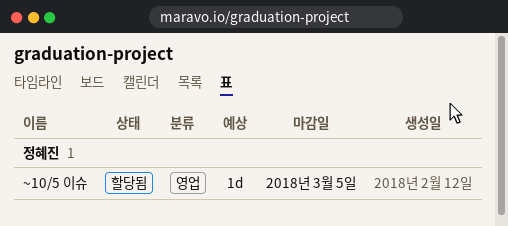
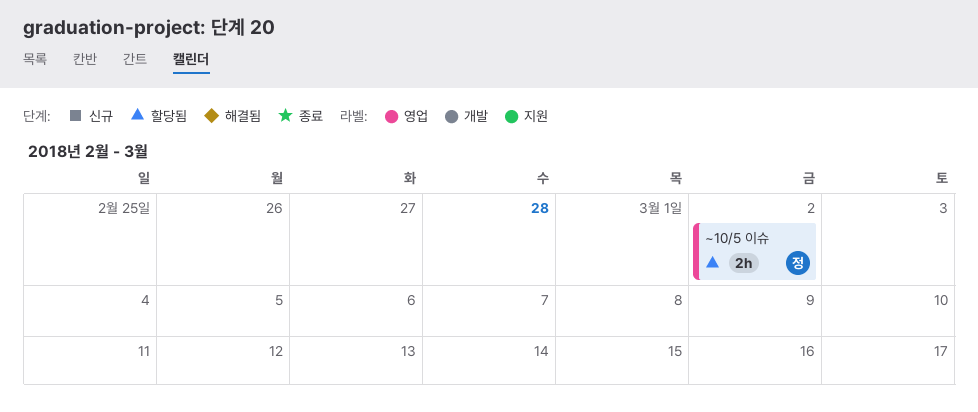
~10/5 이슈, estimate: 1d -> 2h
~10/5 이슈, due: Mar 5 -> Mar 2

